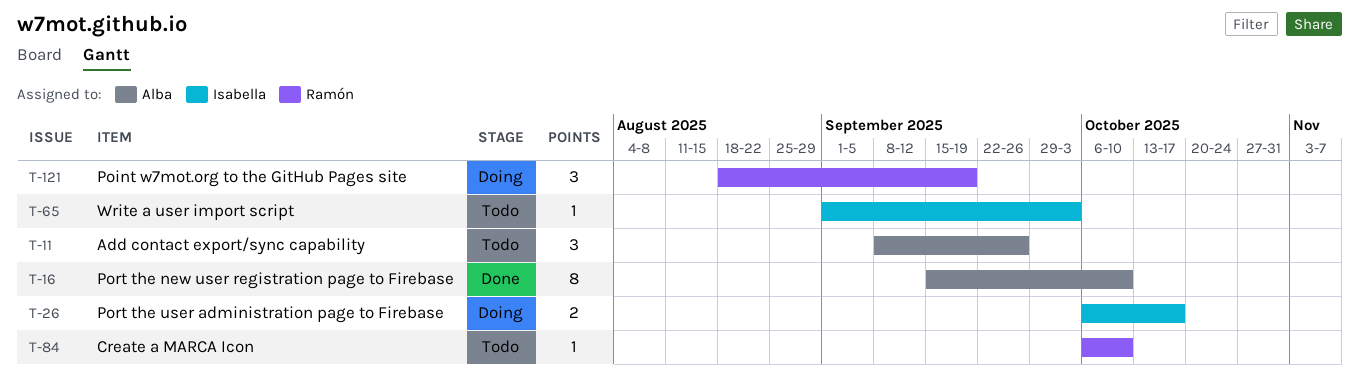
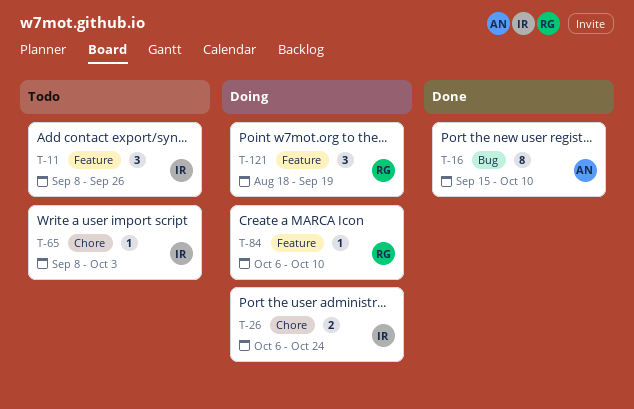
T-11, owner: Alba -> Isabella
T-26, due: Oct 17 -> Oct 24
T-65, start: Sep 1 -> Sep 8
T-84, status: Todo -> Doing

